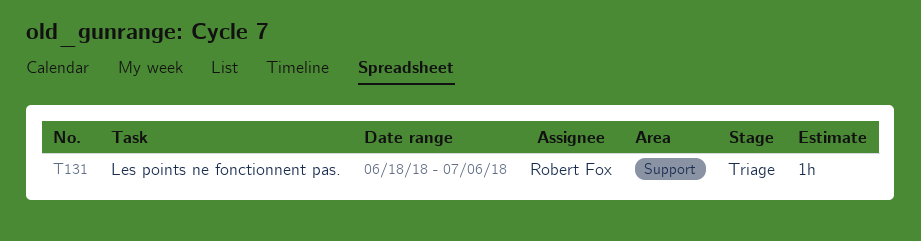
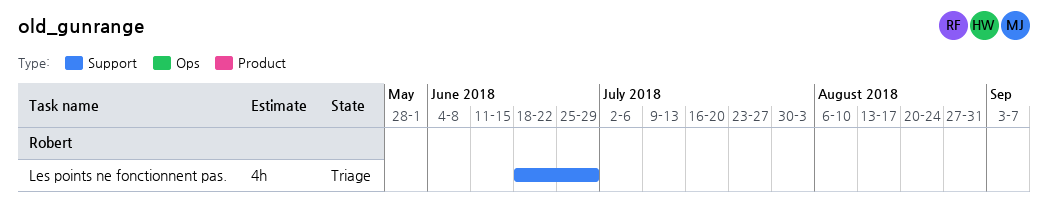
Les points ne fonctionnent pas., estimate: 1h -> 4h
Les points ne fonctionnent pas., due: Jul 6 -> Jun 29

